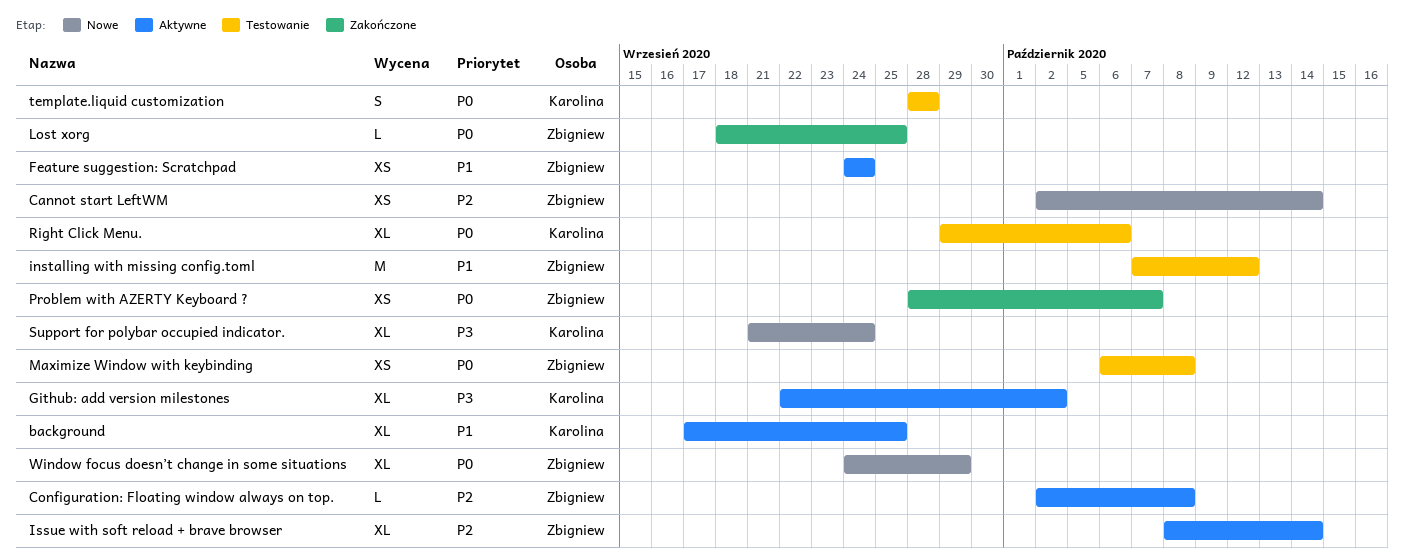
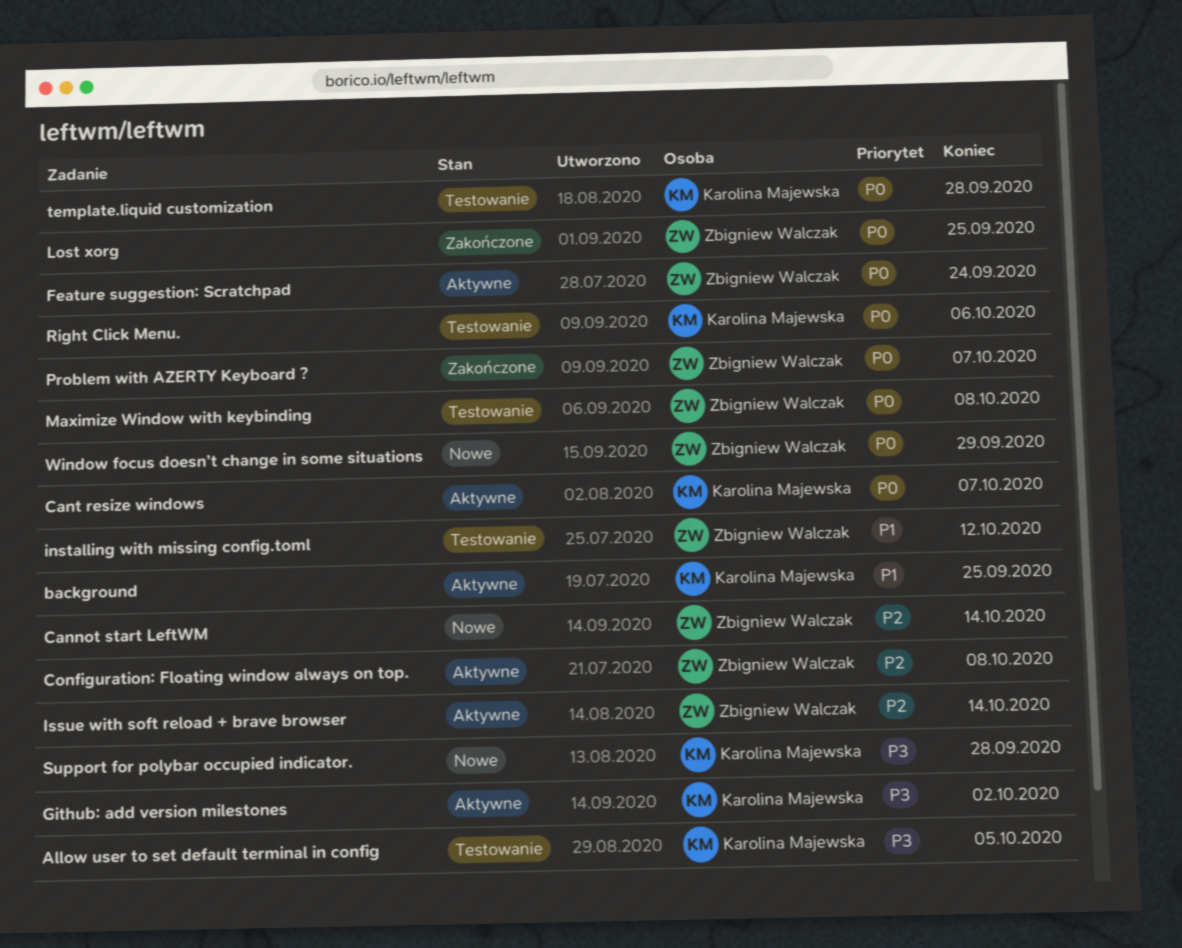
Allow user to set default terminal in config: none -> present
Cant resize windows: none -> present
Feature suggestion: Scratchpad, priority: P1 -> P0
Support for polybar occupied indicator., due: Sep 24 -> Sep 28

